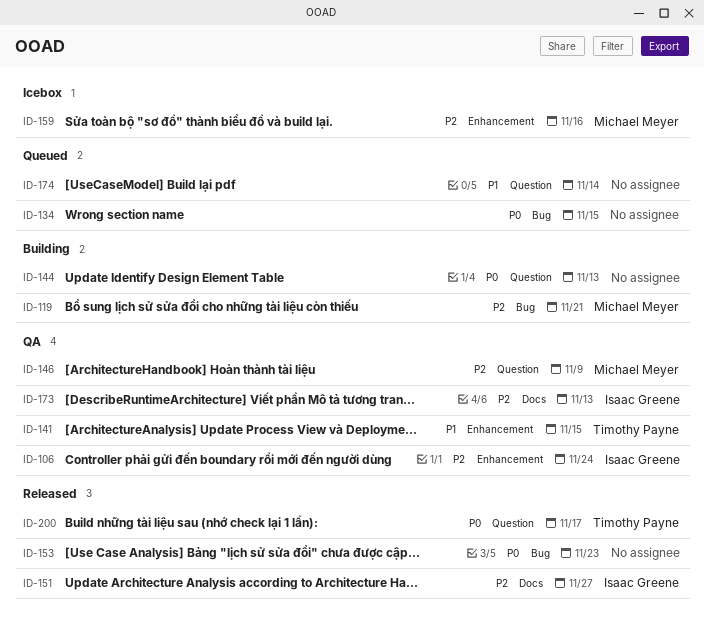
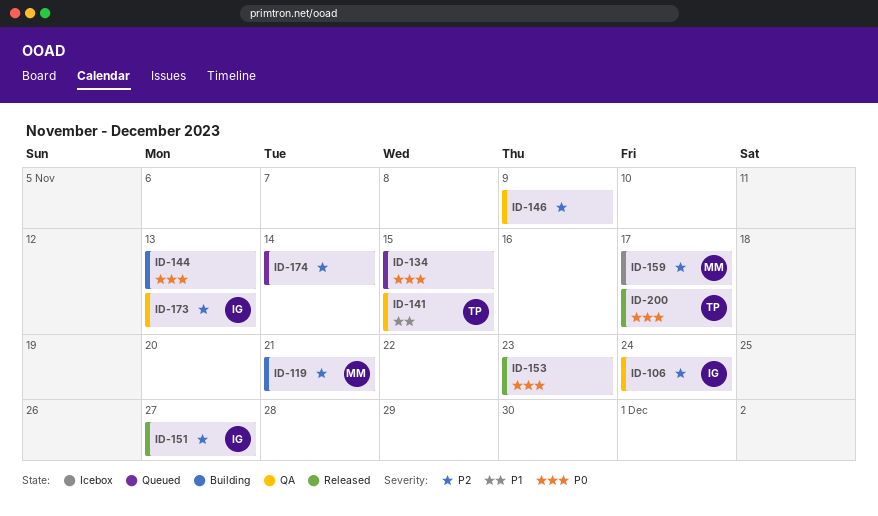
ID-146, owner: Michael Meyer -> none
ID-159, due: Nov 16 -> Nov 17
ID-174, priority: P1 -> P2

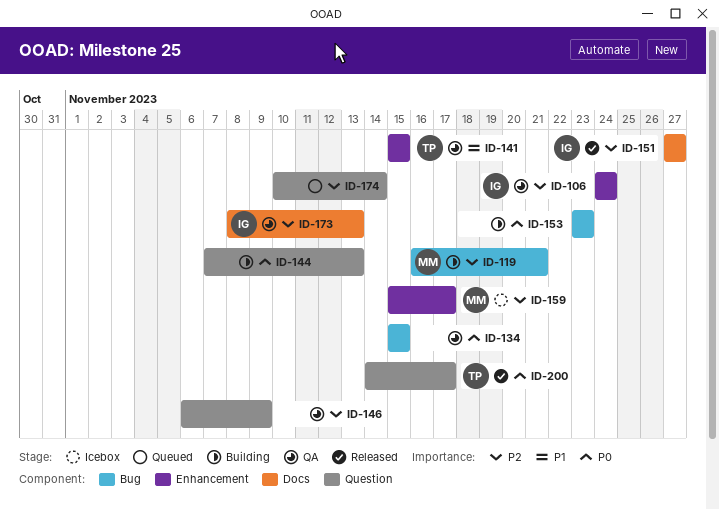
ID-134, status: Queued -> QA
ID-153, status: Released -> Building

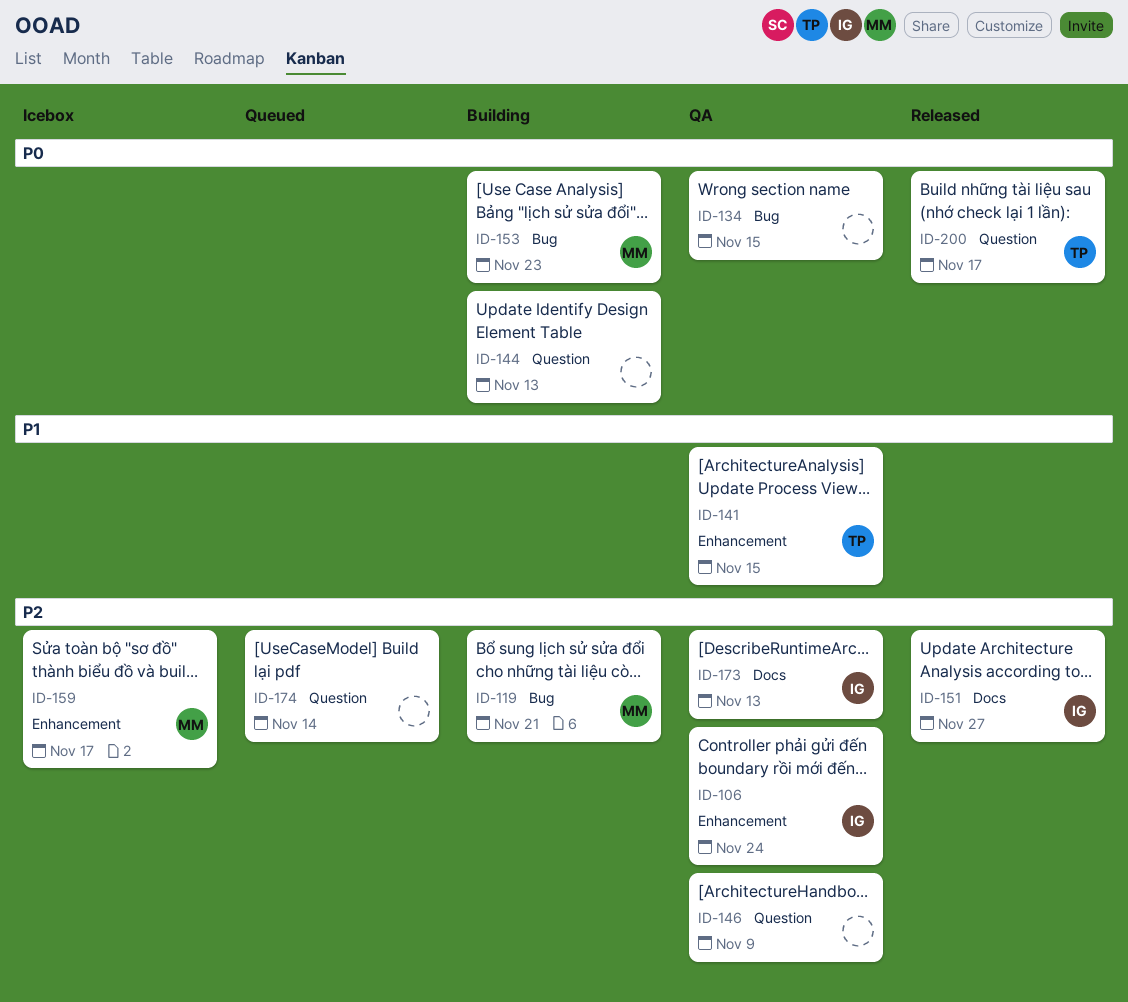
ID-153, owner: none -> MM

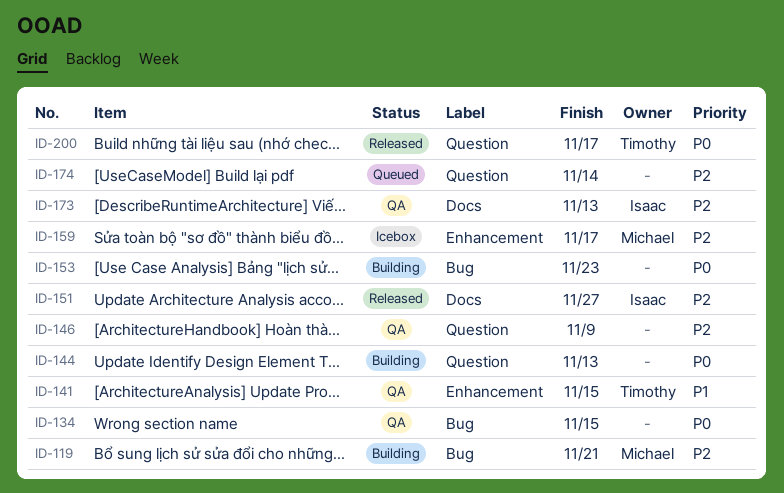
ID-106: present -> none
ID-153, owner: Michael -> none

